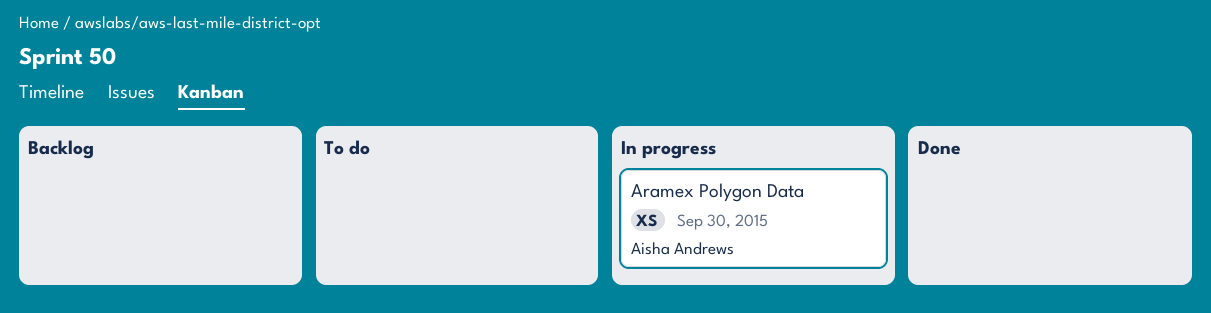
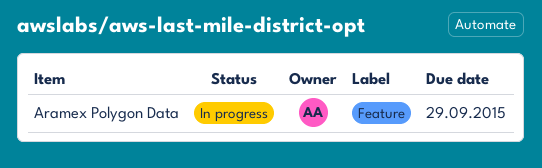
Aramex Polygon Data, due: Sep 30 -> Sep 29

